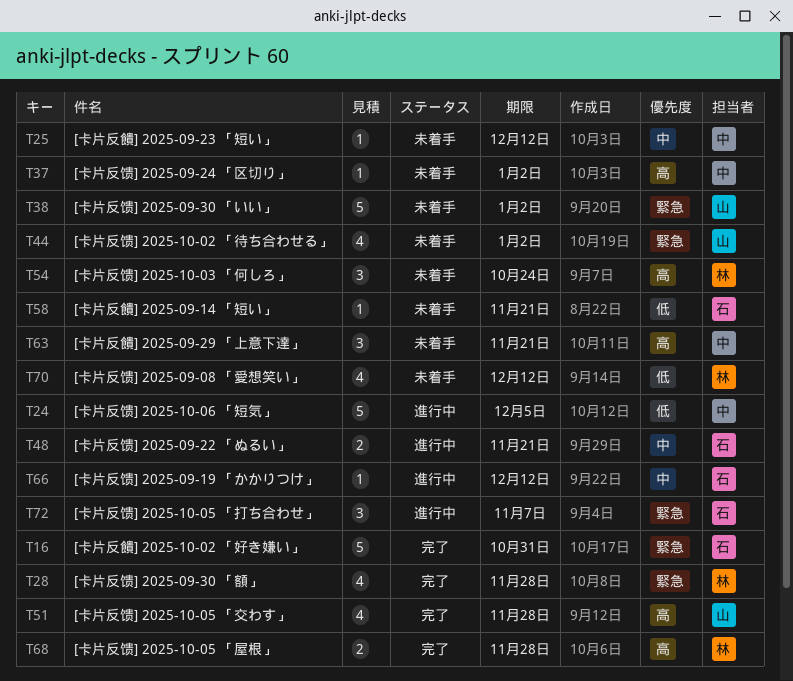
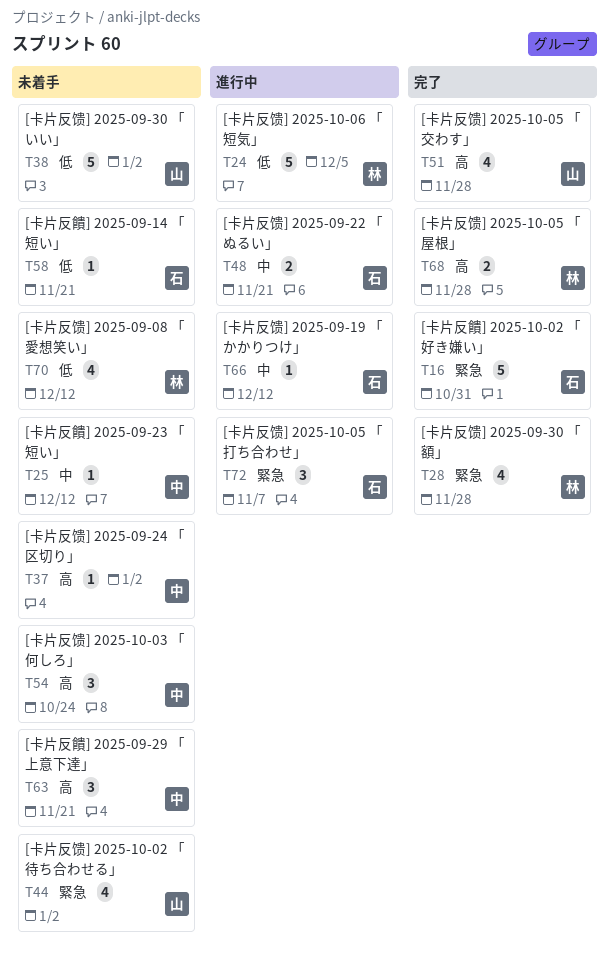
T24, owner: 中 -> 林
T38, priority: 緊急 -> 低
T54, owner: 林 -> 中

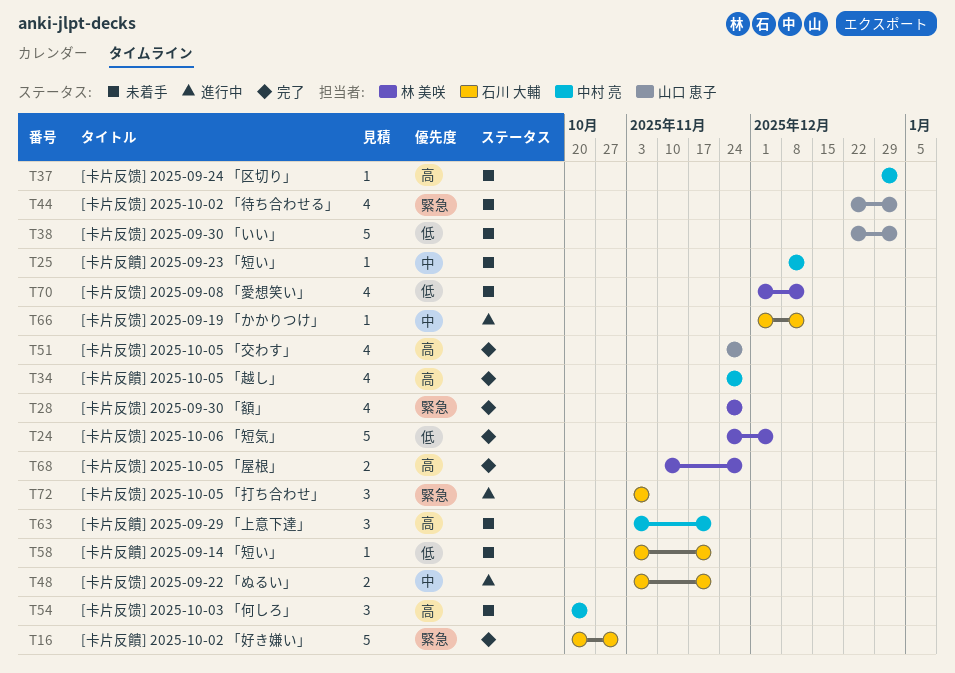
T24, status: 進行中 -> 完了
T34: none -> present

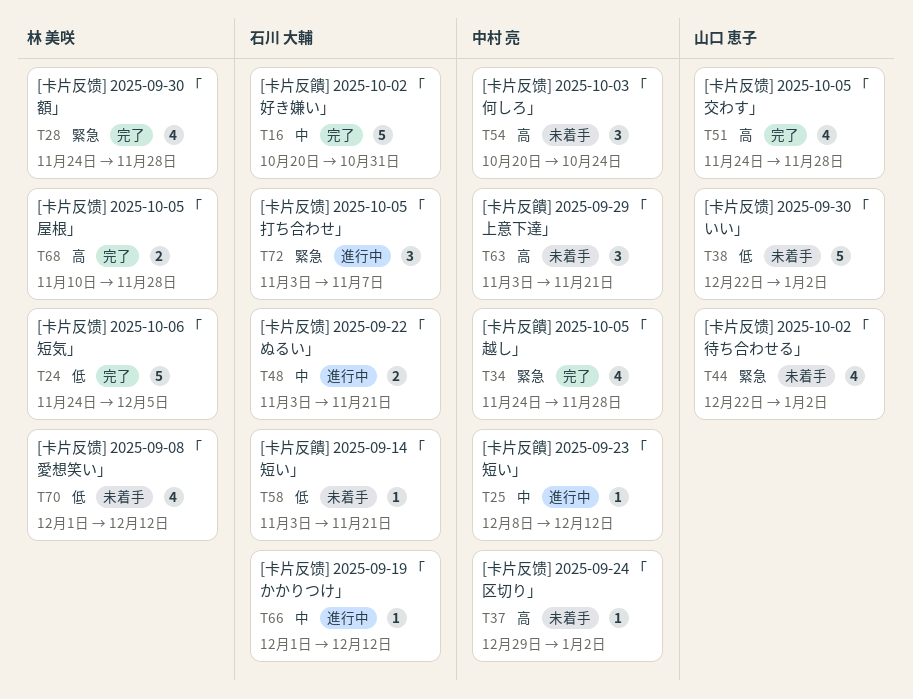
T16, priority: 緊急 -> 中
T25, status: 未着手 -> 進行中
T34, priority: 高 -> 緊急

